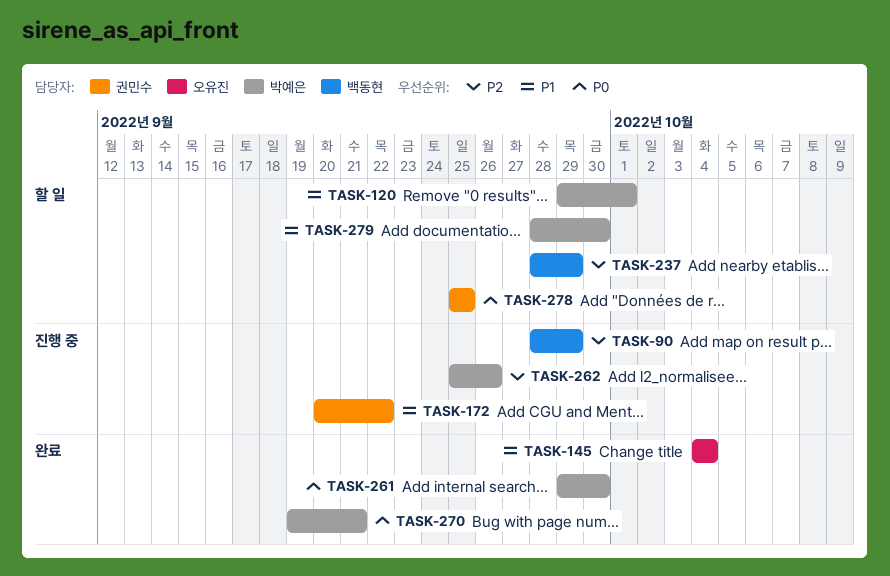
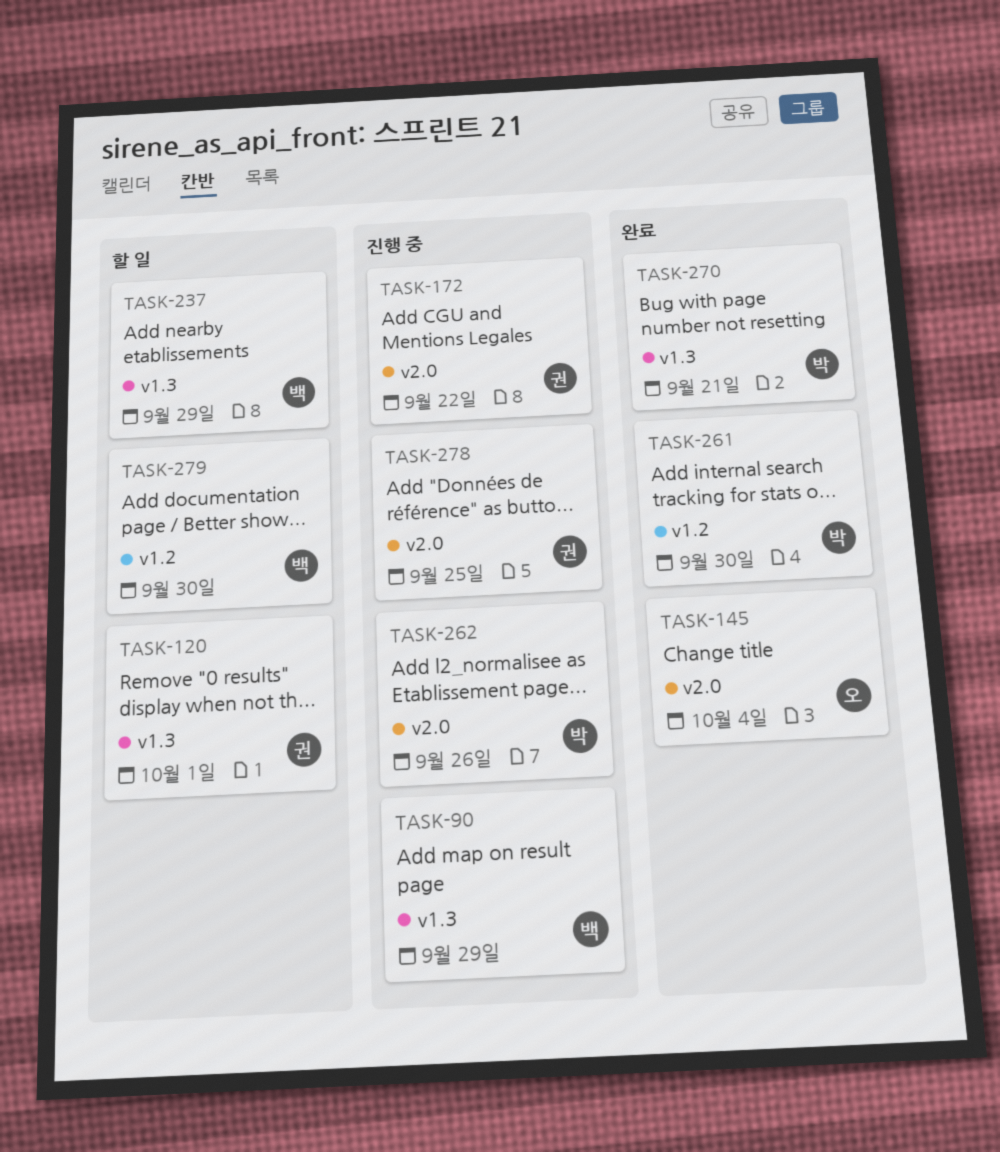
TASK-120, owner: 박예은 -> 권민수
TASK-278, status: 할 일 -> 진행 중
TASK-279, owner: 박예은 -> 백동현

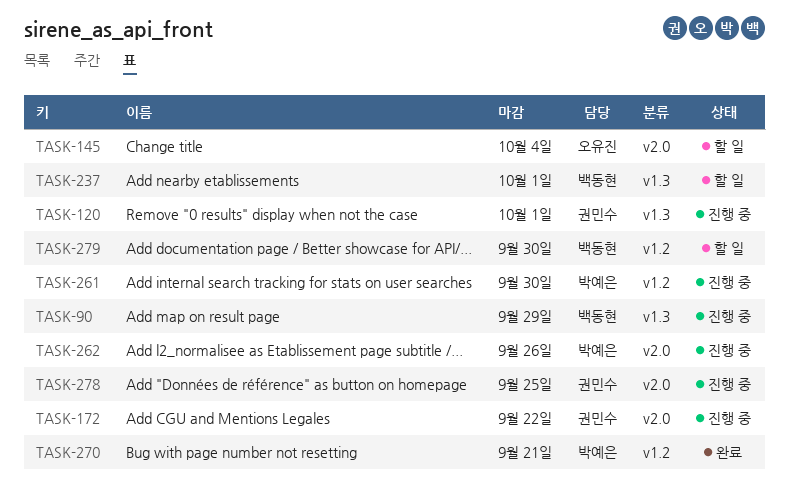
TASK-120, status: 할 일 -> 진행 중
TASK-145, status: 완료 -> 할 일
TASK-237, due: Sep 29 -> Oct 1
TASK-261, status: 완료 -> 진행 중
TASK-270, label: v1.3 -> v1.2

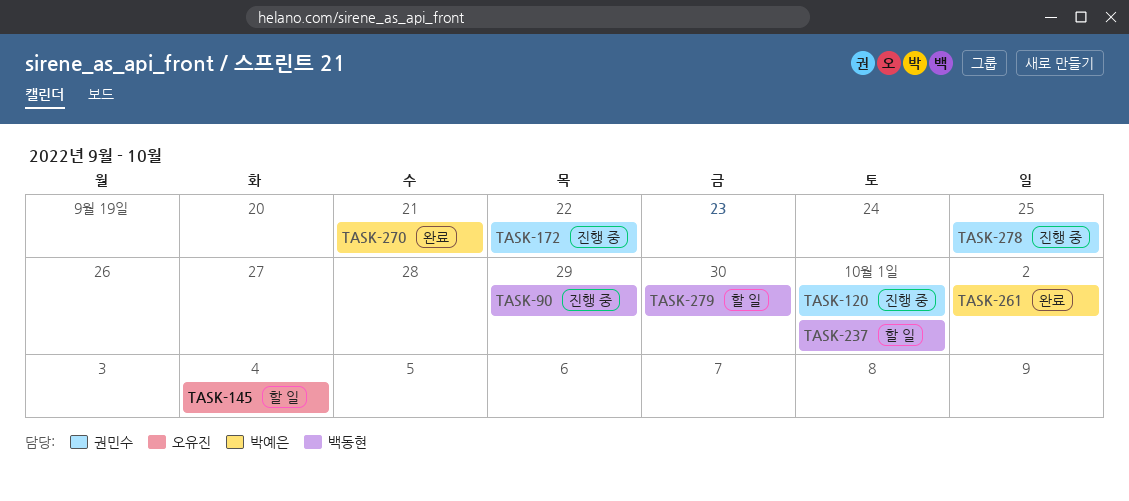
TASK-261, status: 진행 중 -> 완료
TASK-261, due: Sep 30 -> Oct 2
TASK-262: present -> none

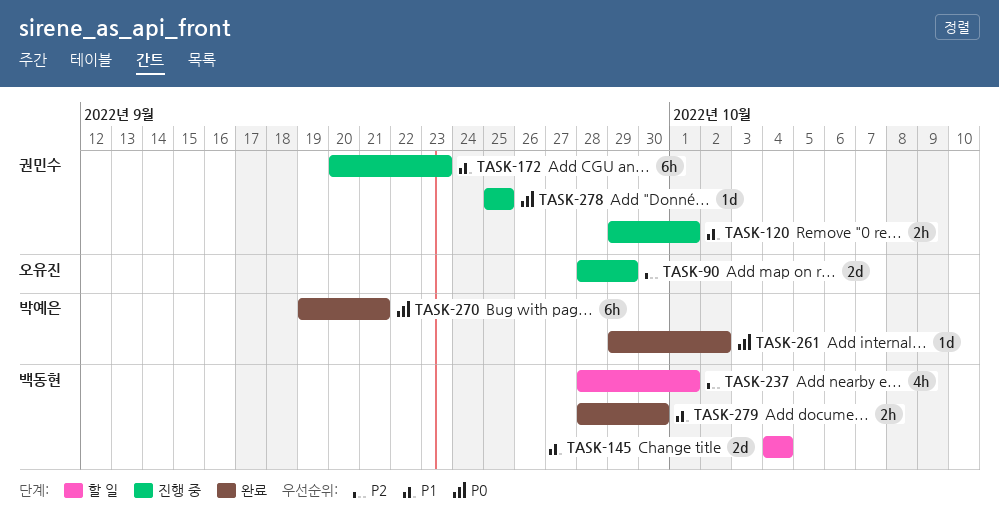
TASK-90, owner: 백동현 -> 오유진
TASK-145, owner: 오유진 -> 백동현
TASK-172, due: Sep 22 -> Sep 23
TASK-279, status: 할 일 -> 완료

